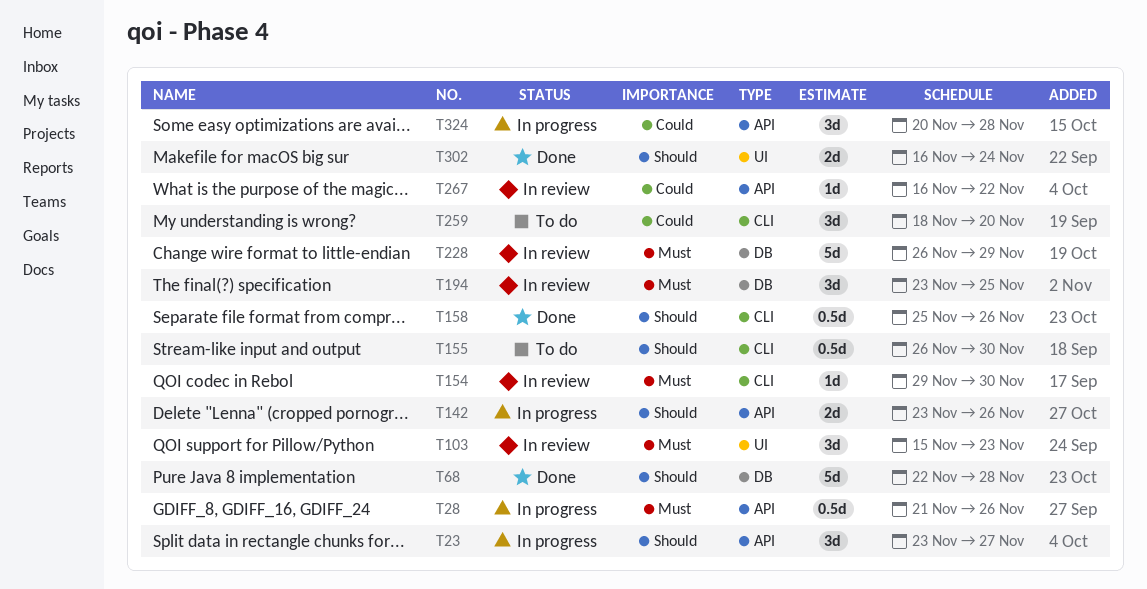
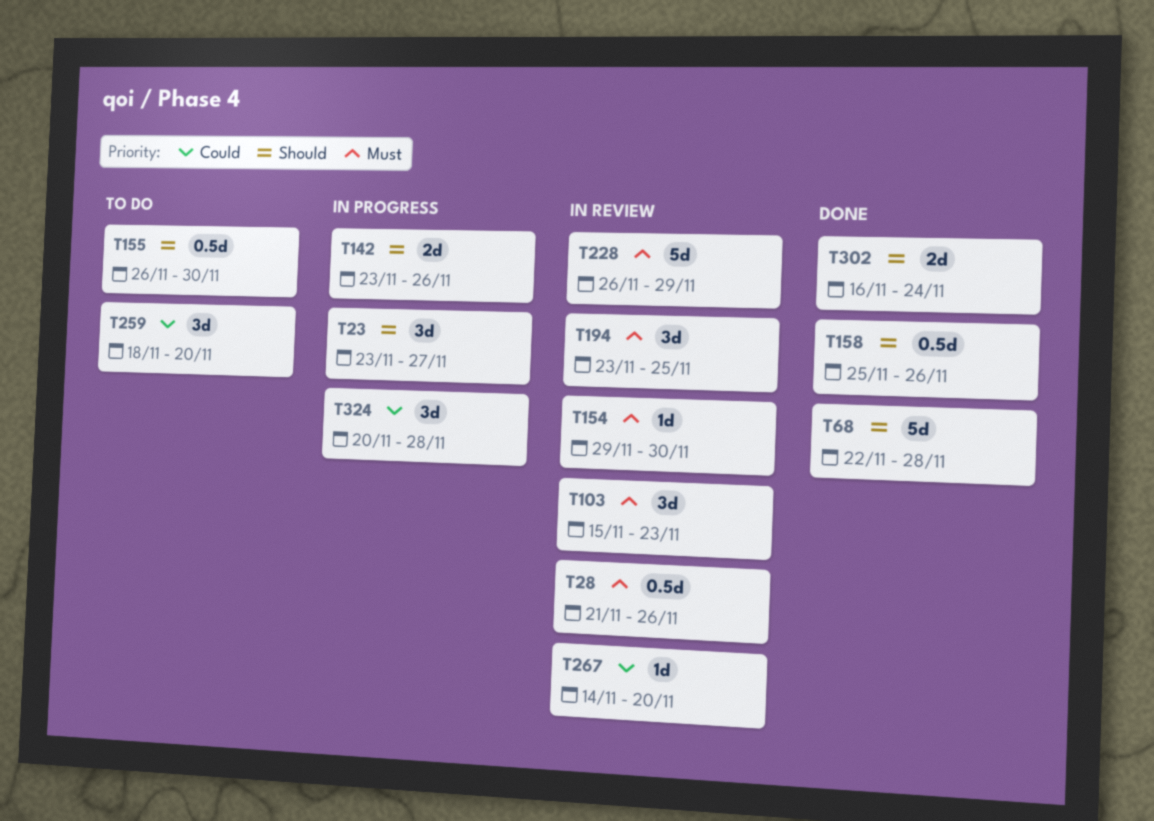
T28, status: In progress -> In review
T267, start: Nov 16 -> Nov 14
T267, due: Nov 22 -> Nov 20

